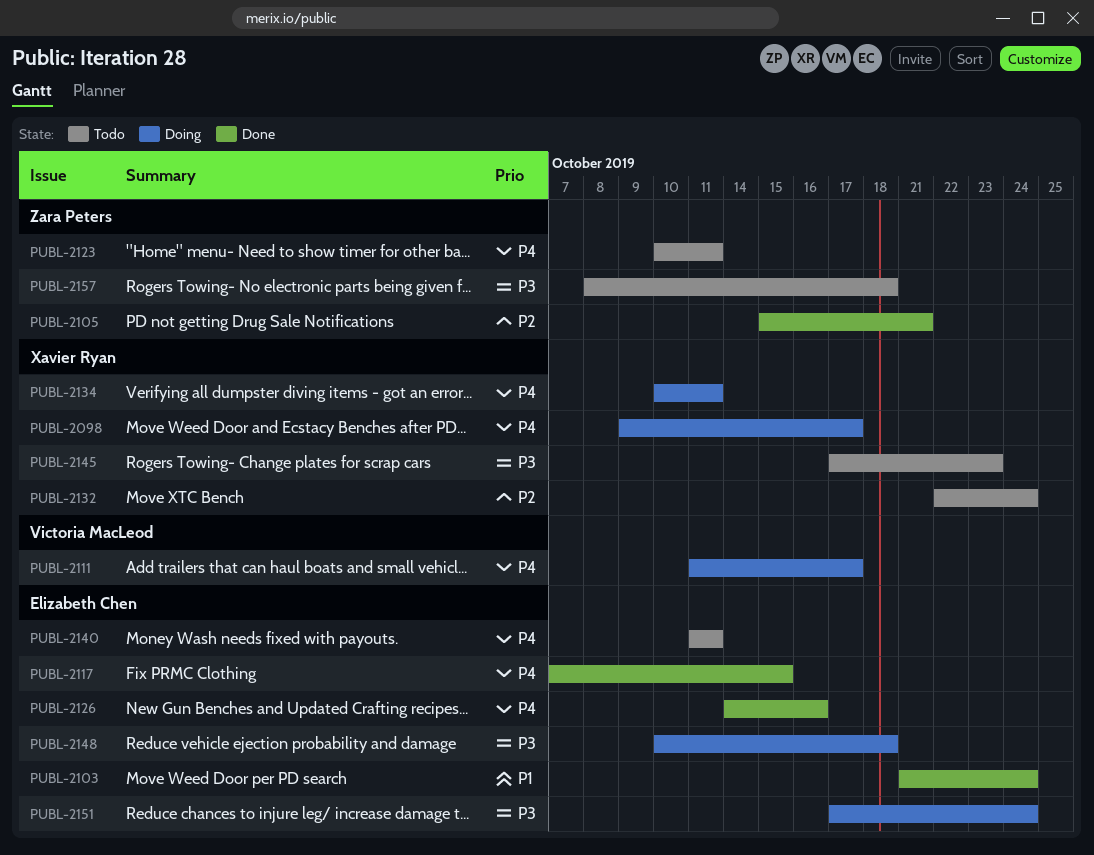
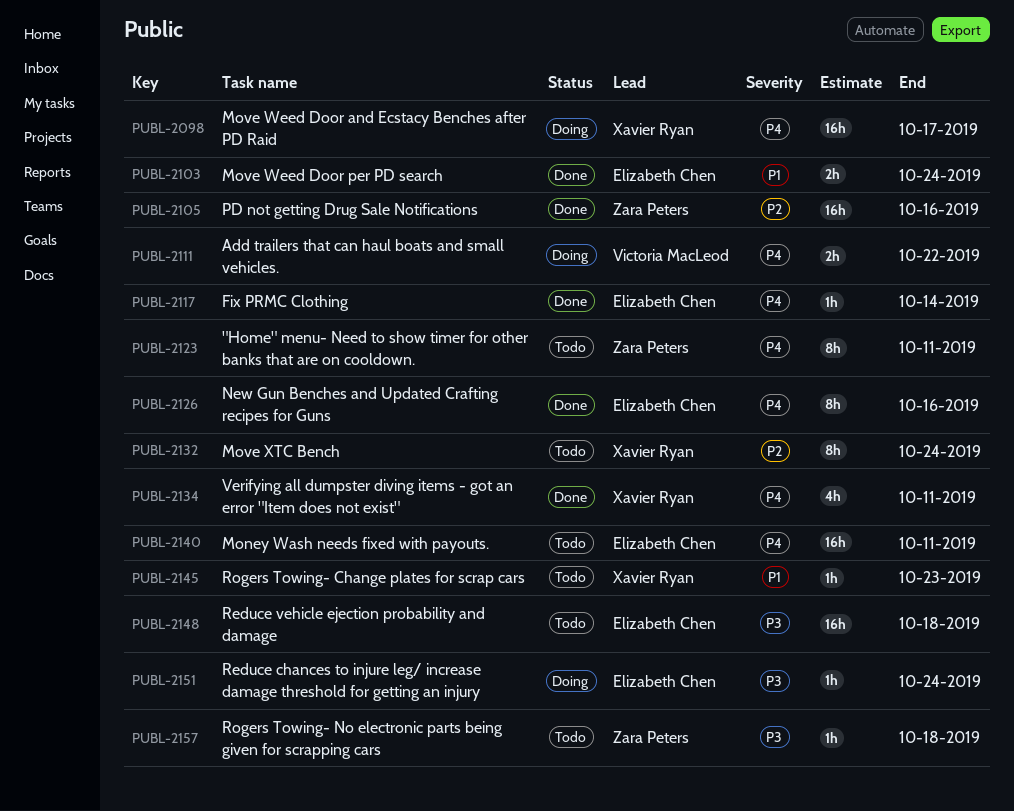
PUBL-2105, due: Oct 21 -> Oct 16
PUBL-2111, due: Oct 17 -> Oct 22
PUBL-2117, due: Oct 15 -> Oct 14
PUBL-2134, status: Doing -> Done
PUBL-2145, priority: P3 -> P1
PUBL-2148, status: Doing -> Todo

